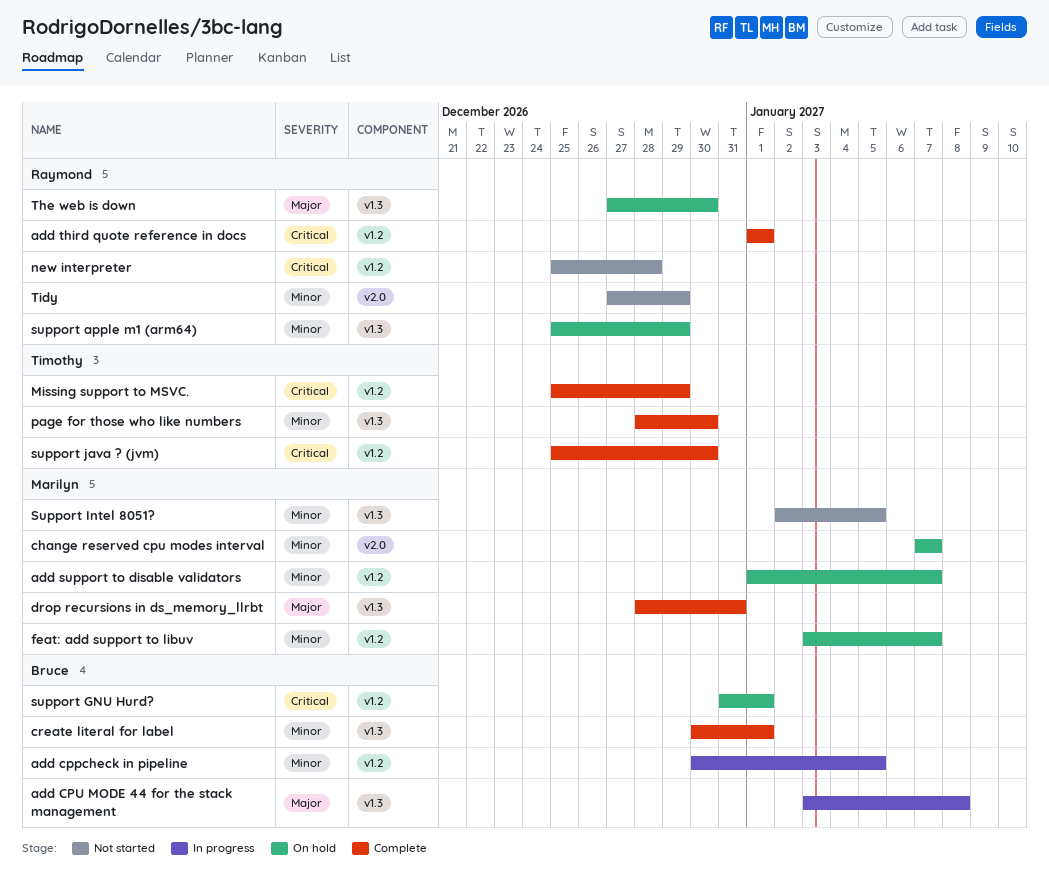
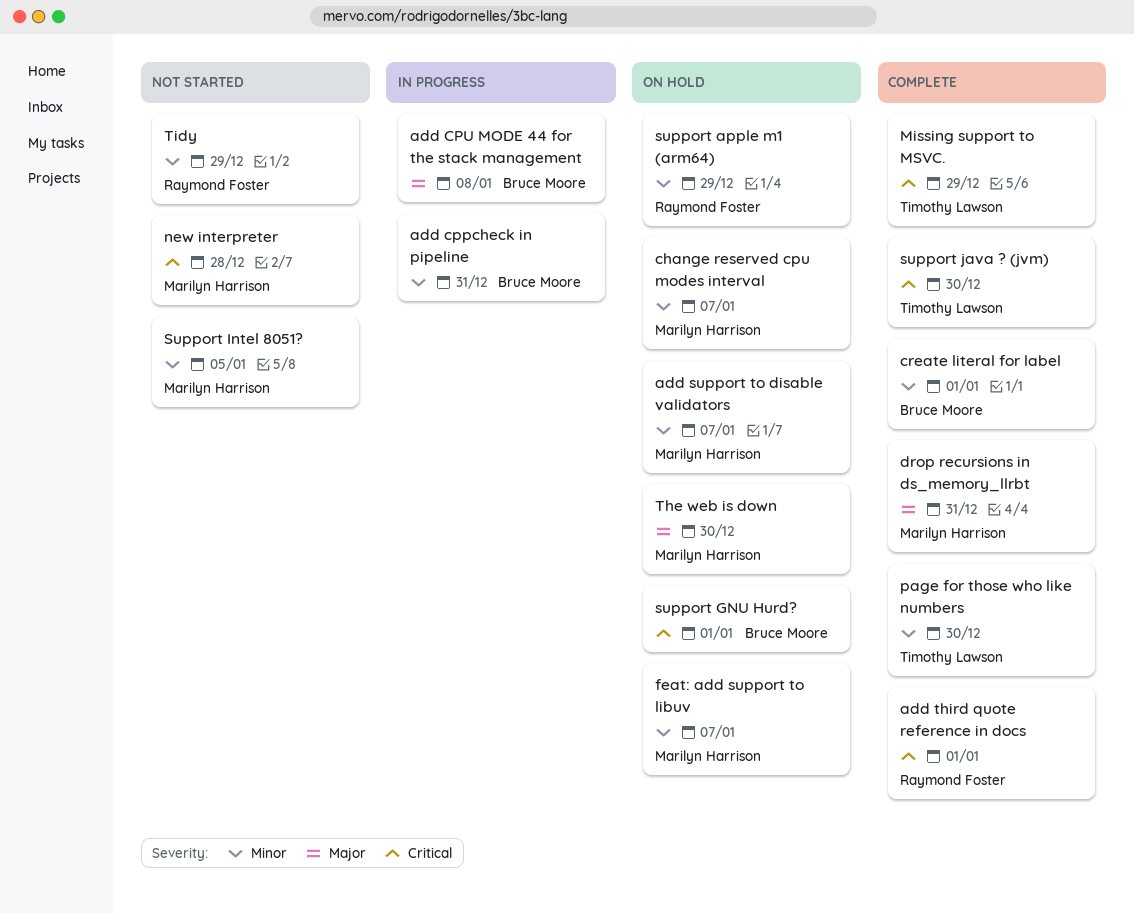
add cppcheck in pipeline, due: Jan 5 -> Dec 31
new interpreter, owner: Raymond Foster -> Marilyn Harrison
The web is down, owner: Raymond Foster -> Marilyn Harrison

